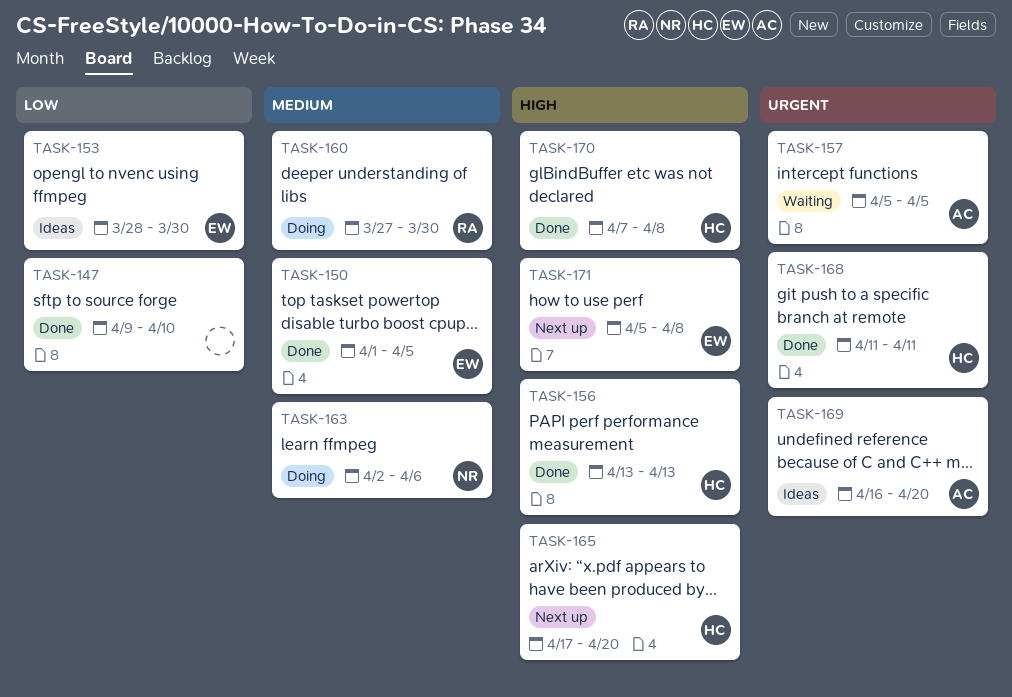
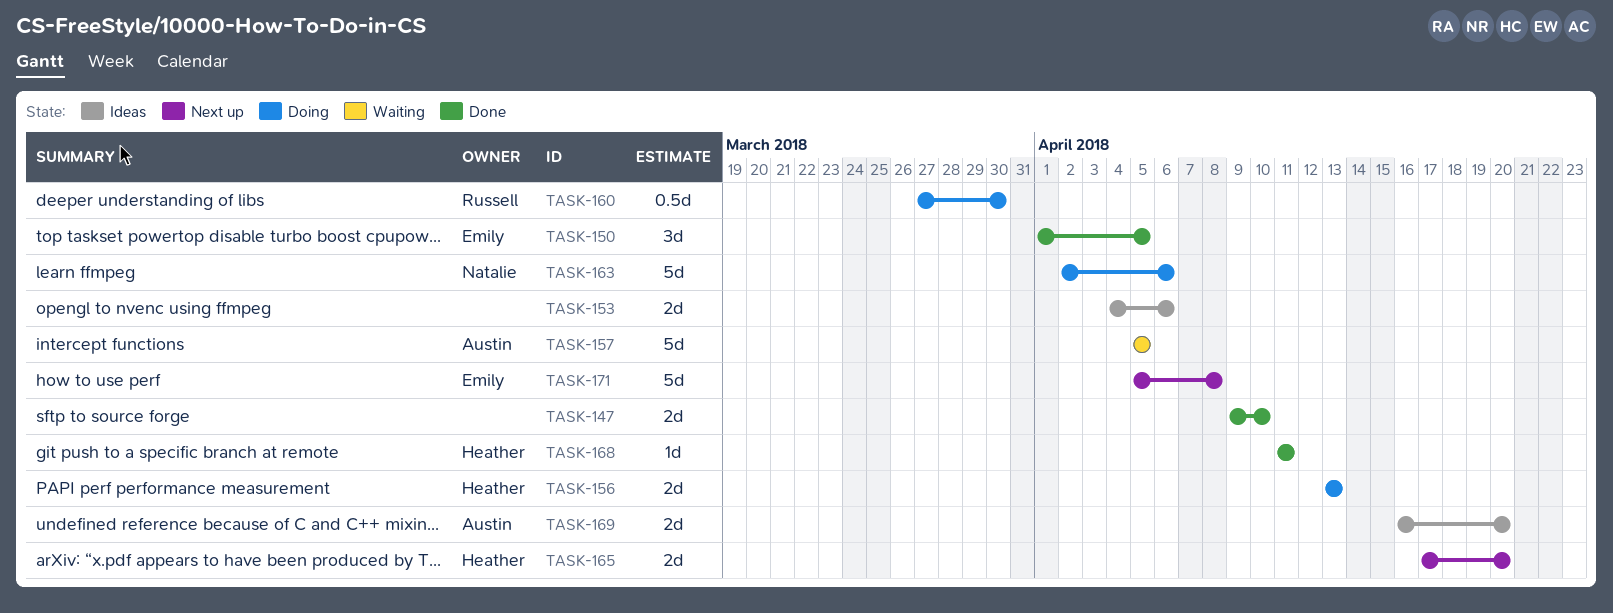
TASK-153, owner: Emily -> none
TASK-153, start: Mar 28 -> Apr 4
TASK-153, due: Mar 30 -> Apr 6
TASK-156, status: Done -> Doing
TASK-170: present -> none

